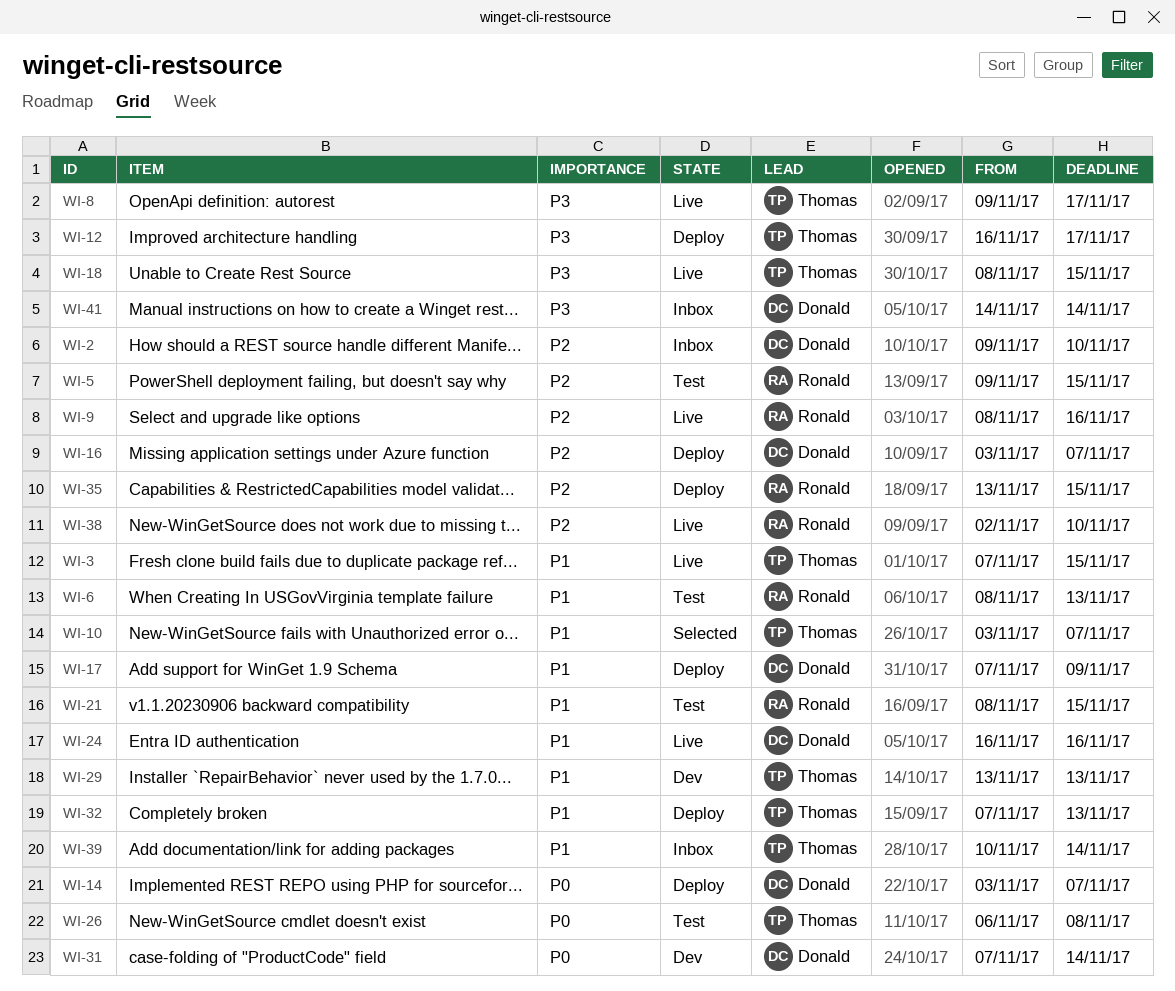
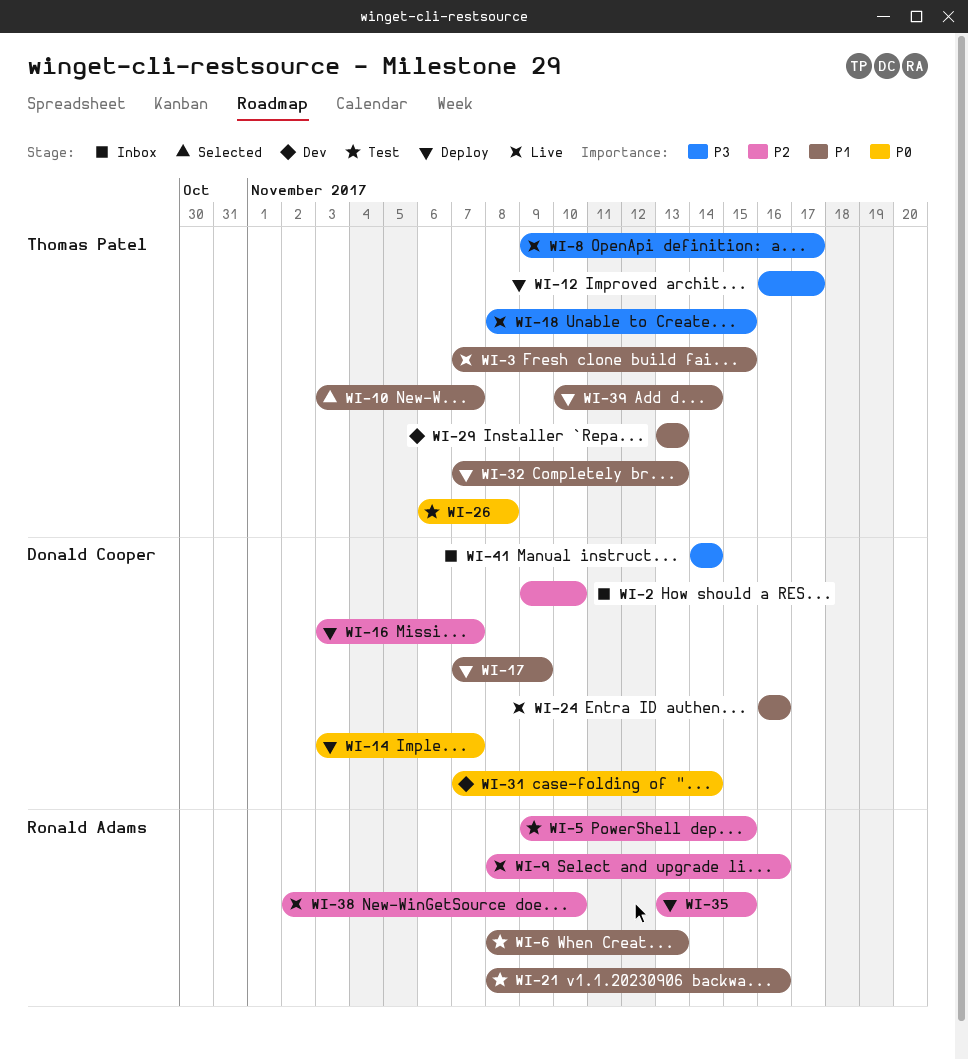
WI-21, due: Nov 15 -> Nov 16
WI-39, status: Inbox -> Deploy

